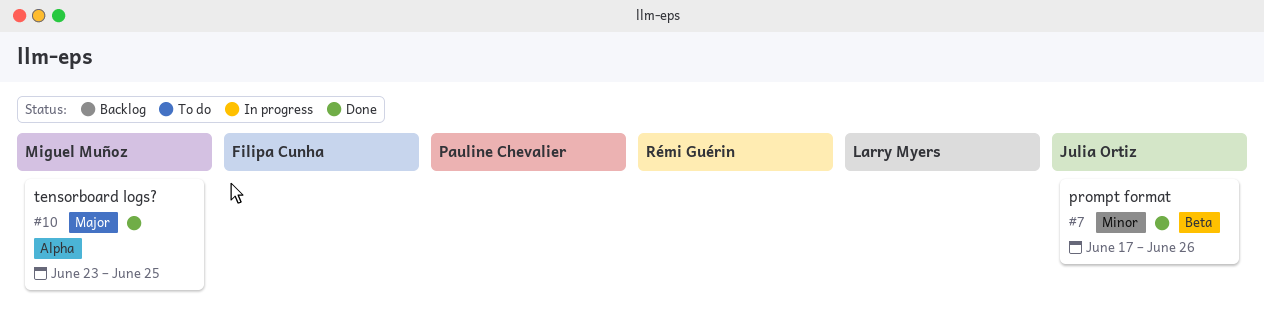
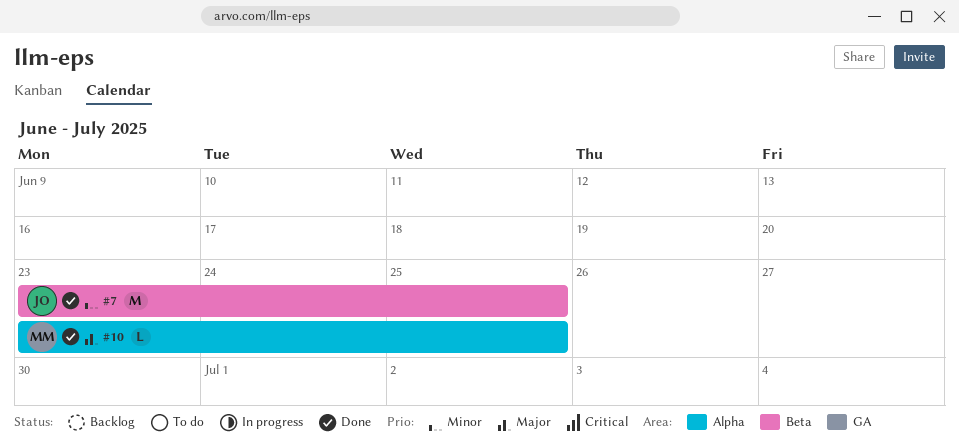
#7, start: Jun 17 -> Jun 23
#7, due: Jun 26 -> Jun 25

